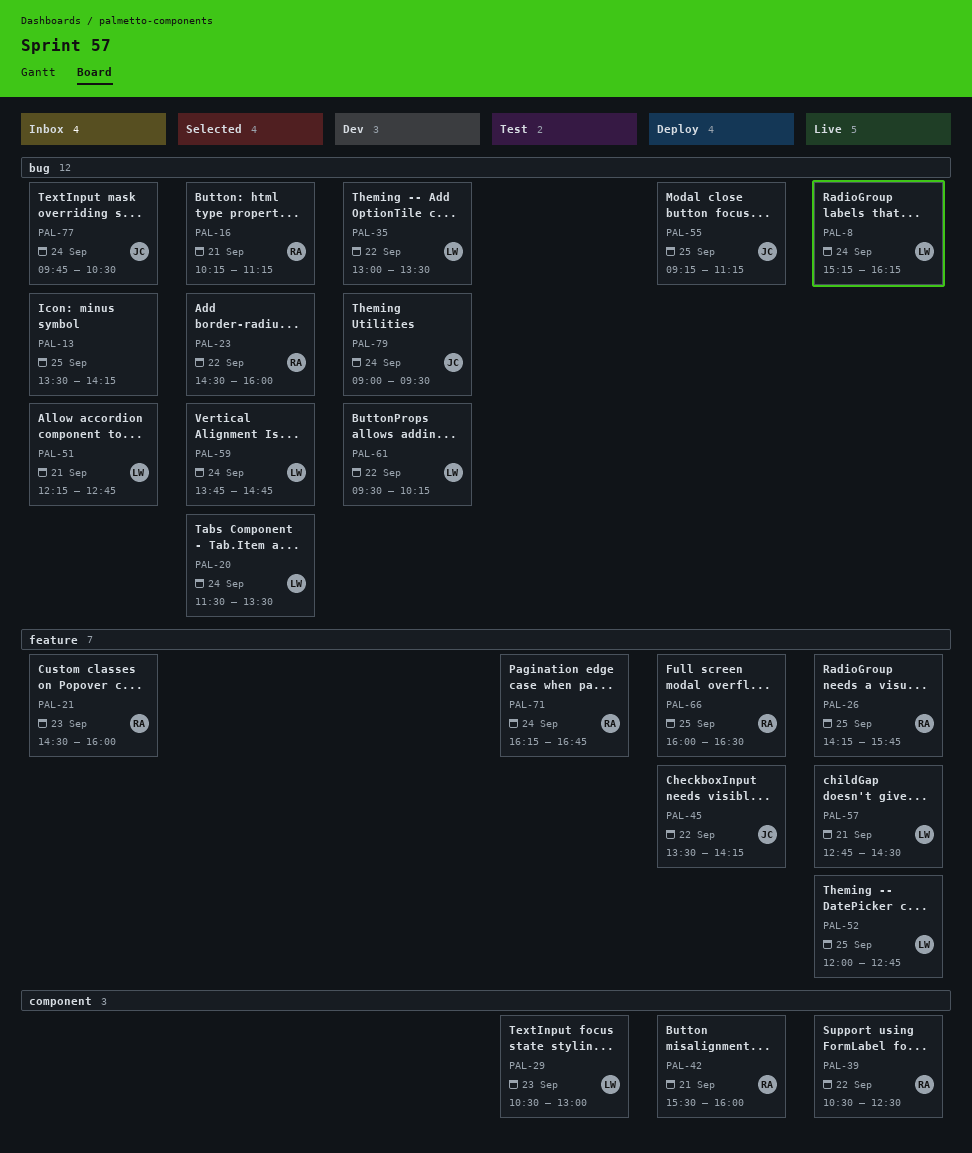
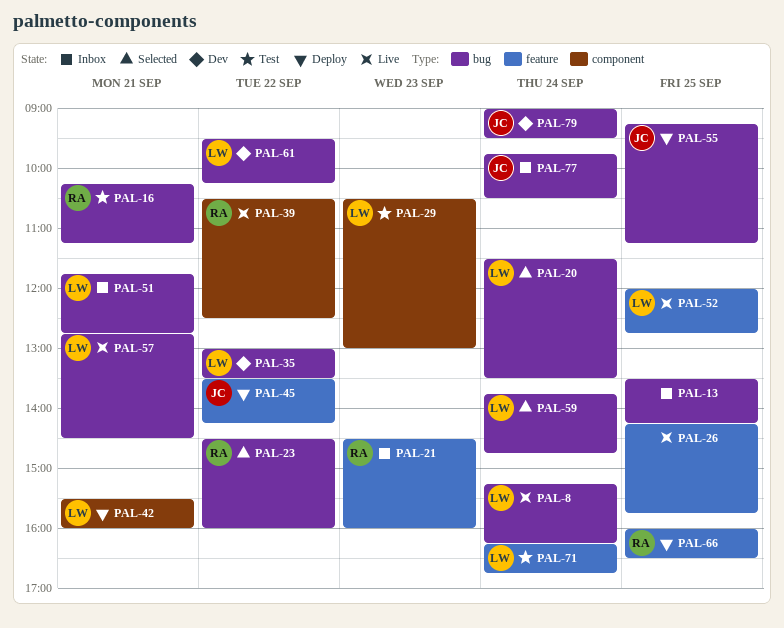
PAL-16, status: Selected -> Test
PAL-26, owner: RA -> none
PAL-42, owner: RA -> LW
PAL-51, begins: 12:15 -> 11:45
PAL-57, label: feature -> bug
PAL-71, owner: RA -> LW

